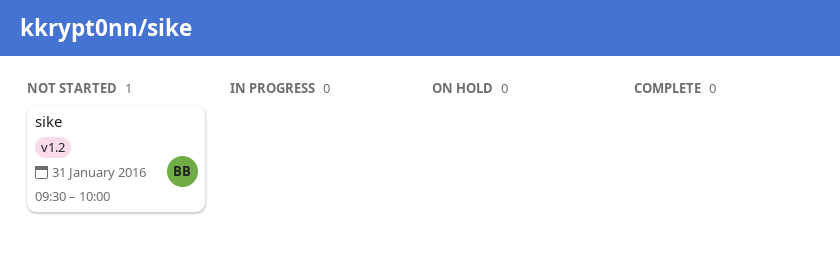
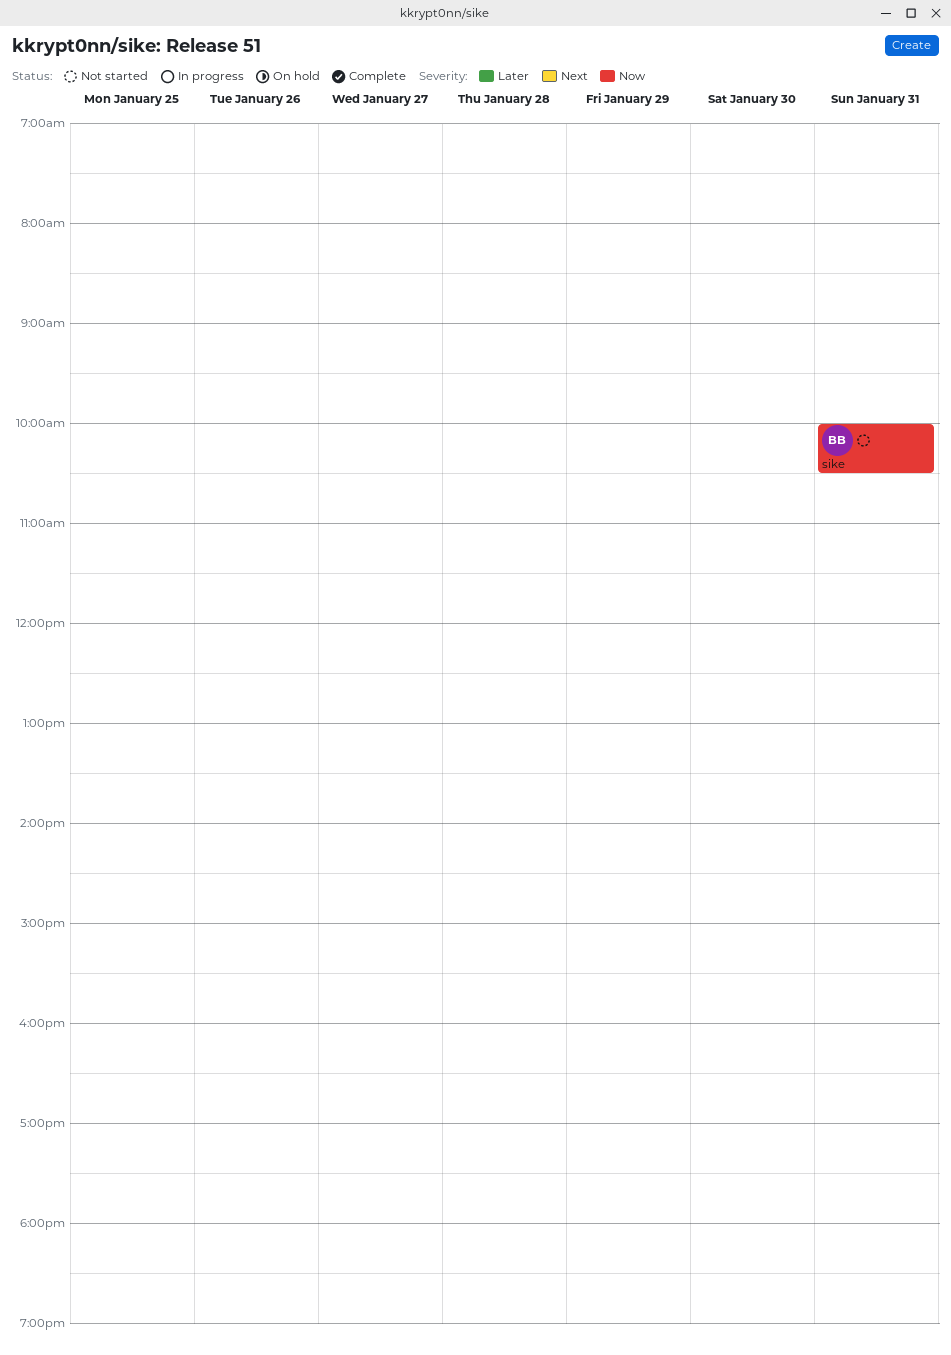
sike, begins: 09:30 -> 10:00
sike, ends: 10:00 -> 10:30

